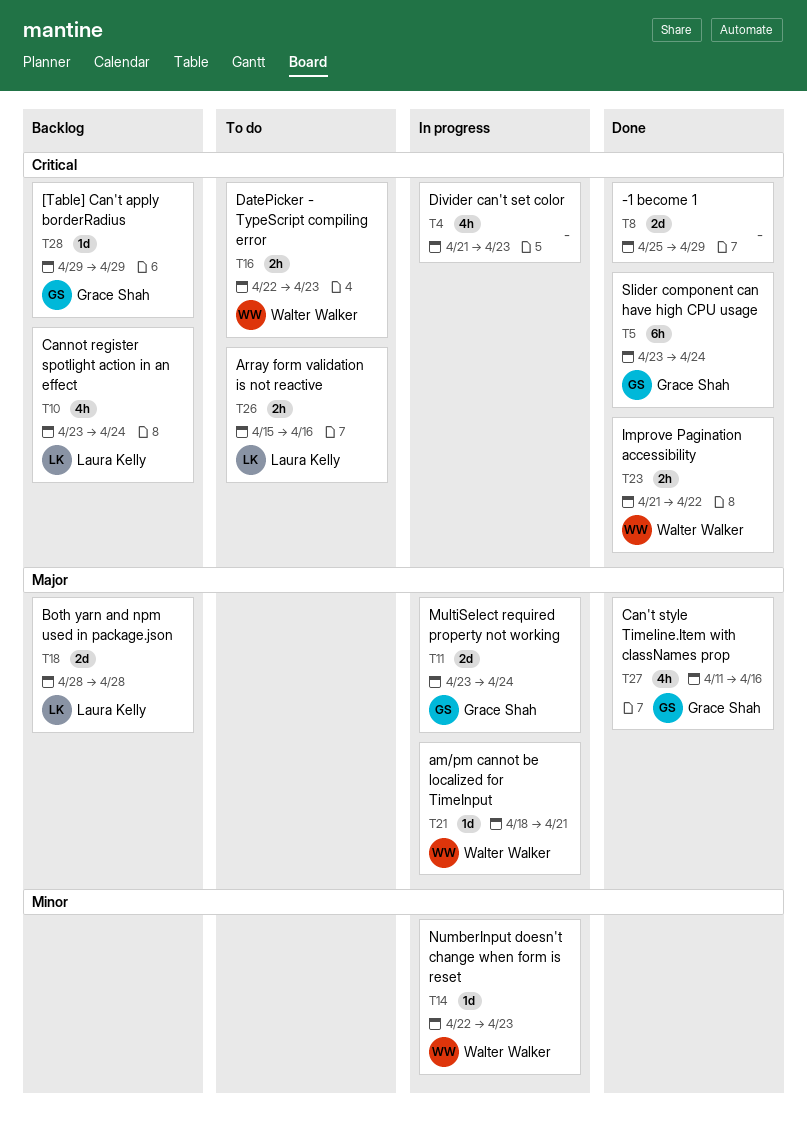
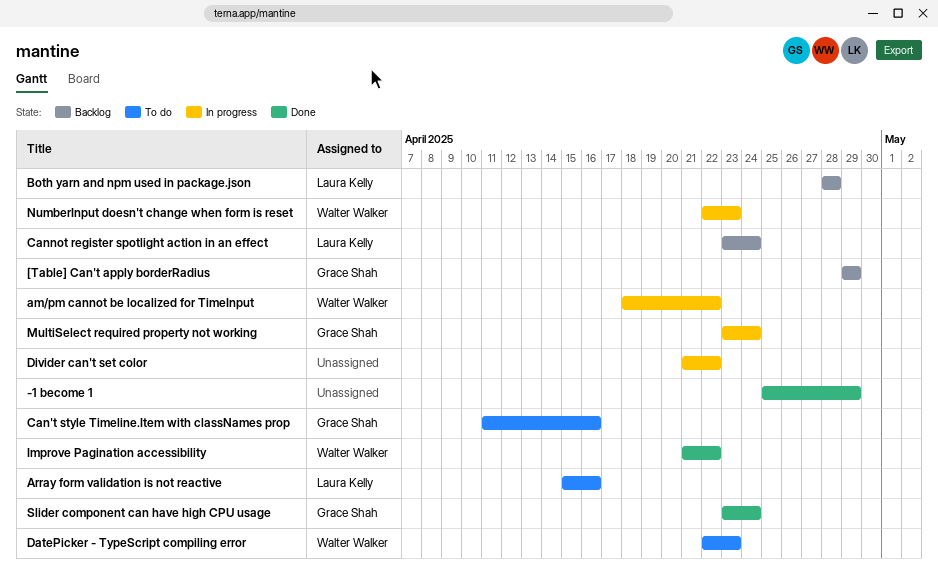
am/pm cannot be localized for TimeInput, due: Apr 21 -> Apr 22
Can't style Timeline.Item with classNames prop, status: Done -> To do
Divider can't set color, due: Apr 23 -> Apr 22

